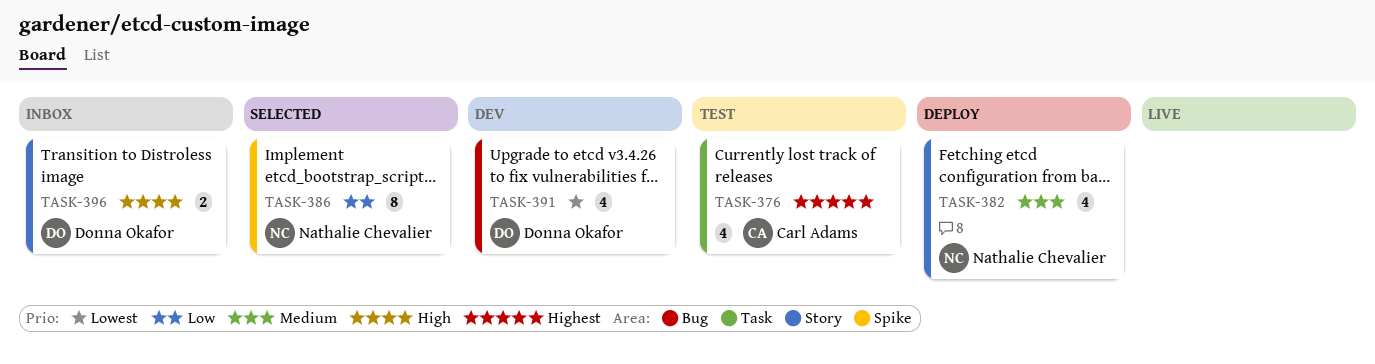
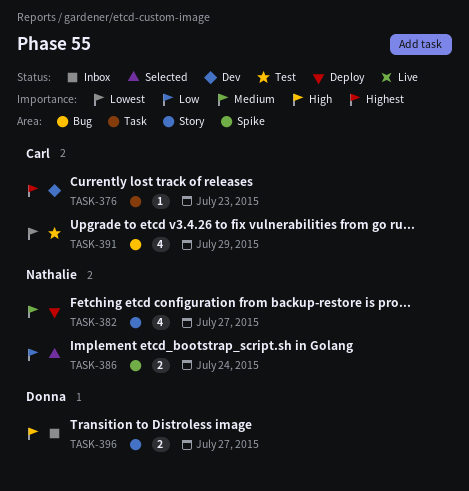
TASK-376, status: Test -> Dev
TASK-376, estimate: 4 -> 1
TASK-386, estimate: 8 -> 2
TASK-391, status: Dev -> Test
TASK-391, owner: Donna Okafor -> Carl Adams

